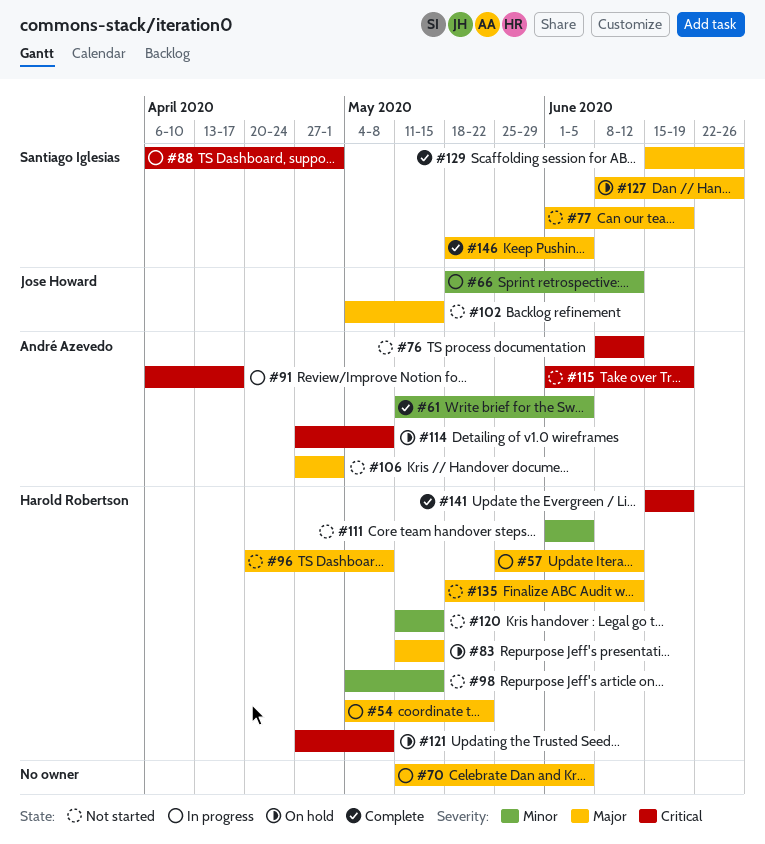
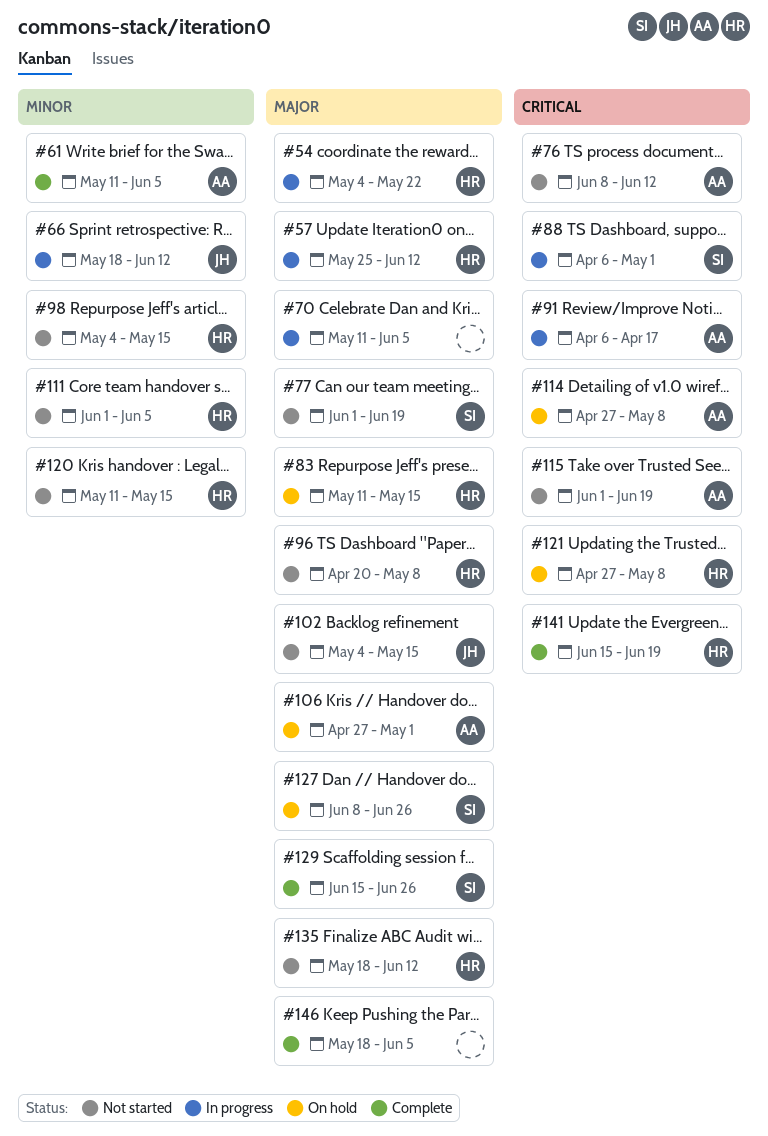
#106, status: Not started -> On hold
#146, owner: Santiago Iglesias -> none

